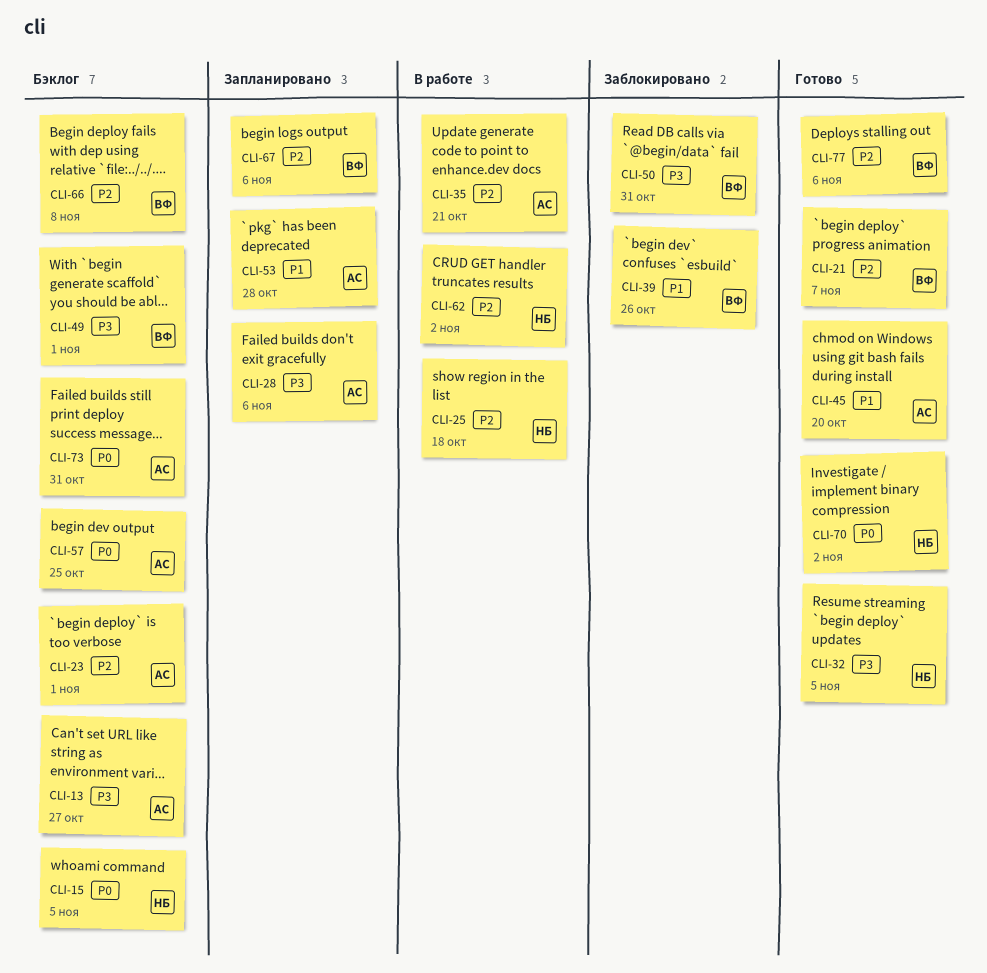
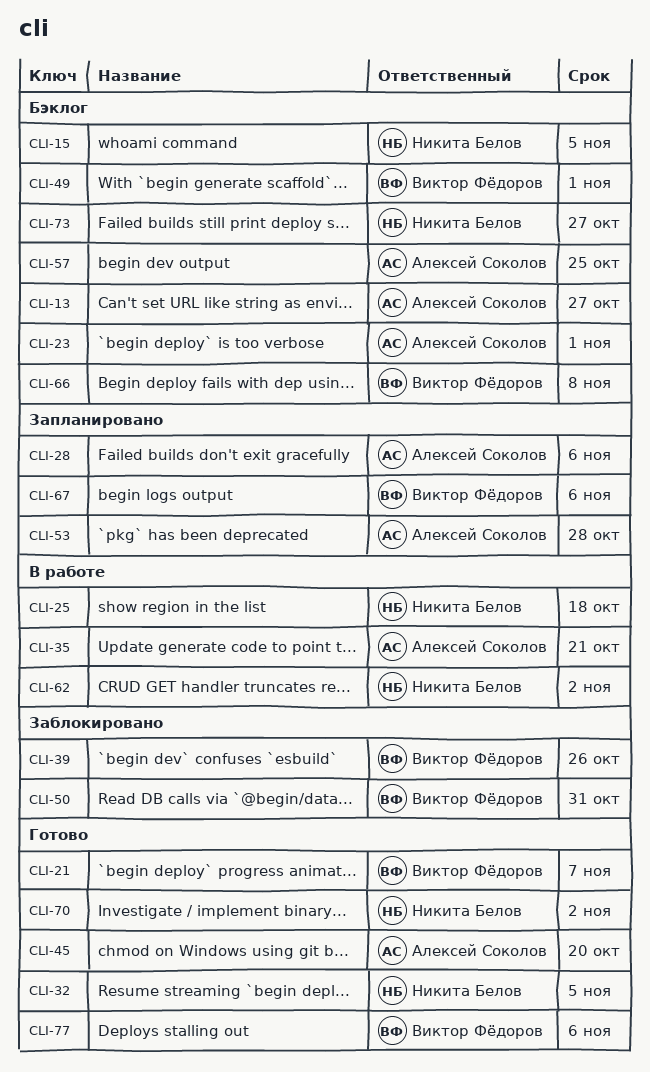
CLI-73, owner: Алексей Соколов -> Никита Белов
CLI-73, due: Oct 31 -> Oct 27

